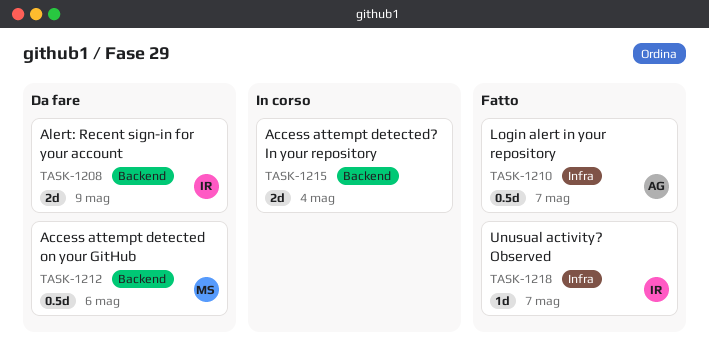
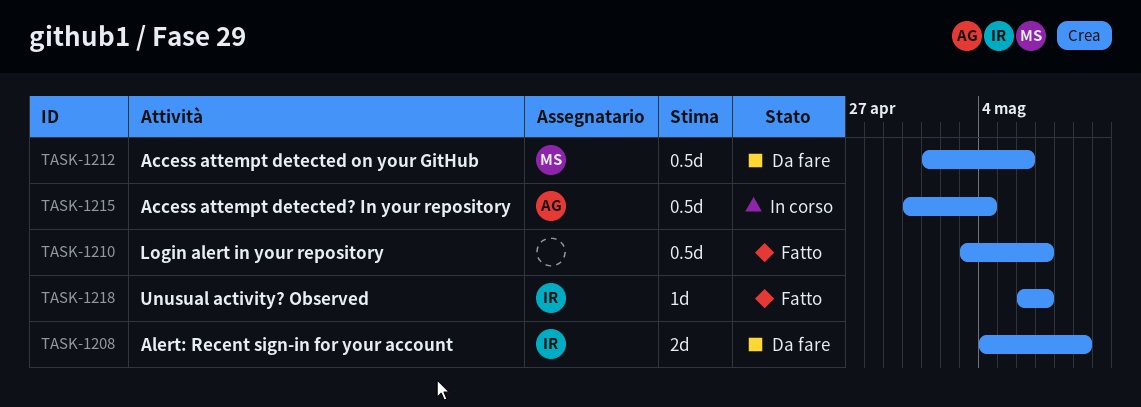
TASK-1210, owner: AG -> none
TASK-1215, owner: none -> AG
TASK-1215, estimate: 2d -> 0.5d

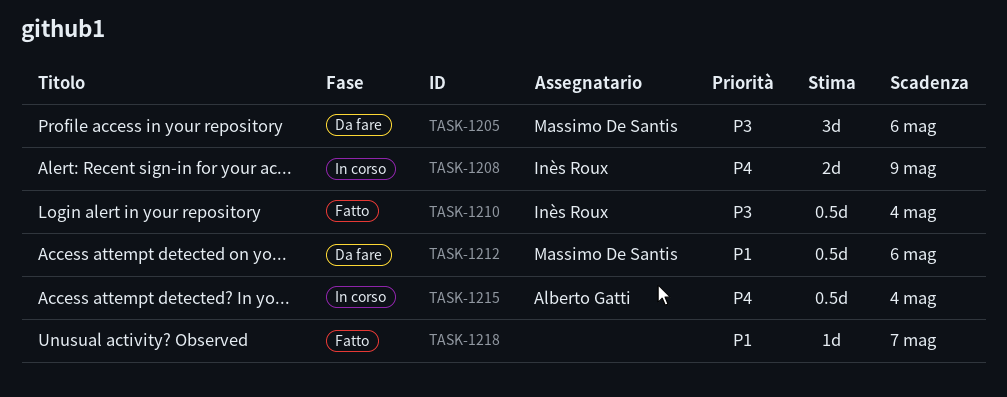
TASK-1205: none -> present
TASK-1208, status: Da fare -> In corso
TASK-1210, owner: none -> Inès Roux
TASK-1210, due: May 7 -> May 4
TASK-1218, owner: Inès Roux -> none

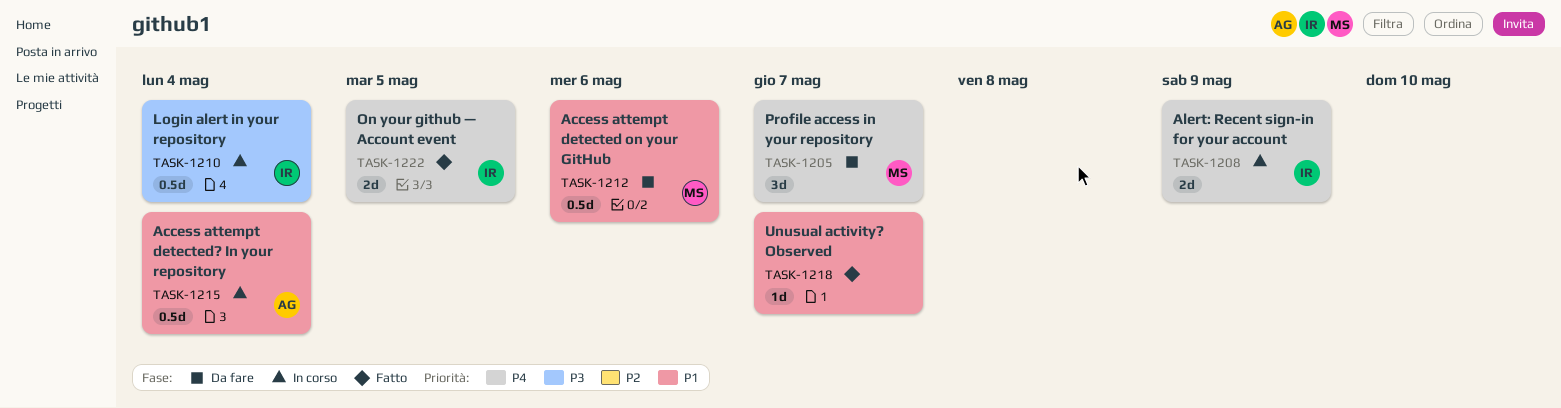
TASK-1205, priority: P3 -> P4
TASK-1205, due: May 6 -> May 7
TASK-1210, status: Fatto -> In corso
TASK-1215, priority: P4 -> P1
TASK-1222: none -> present

